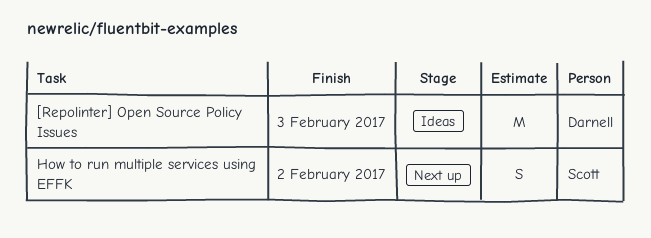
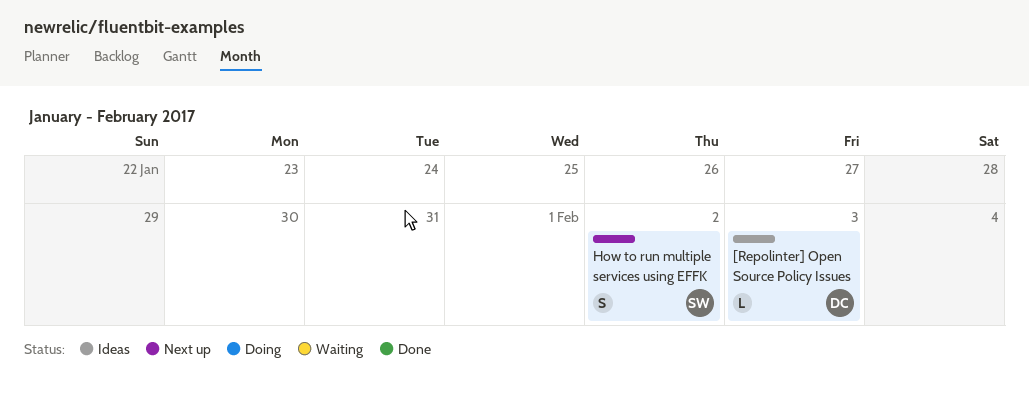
[Repolinter] Open Source Policy Issues, estimate: M -> L

